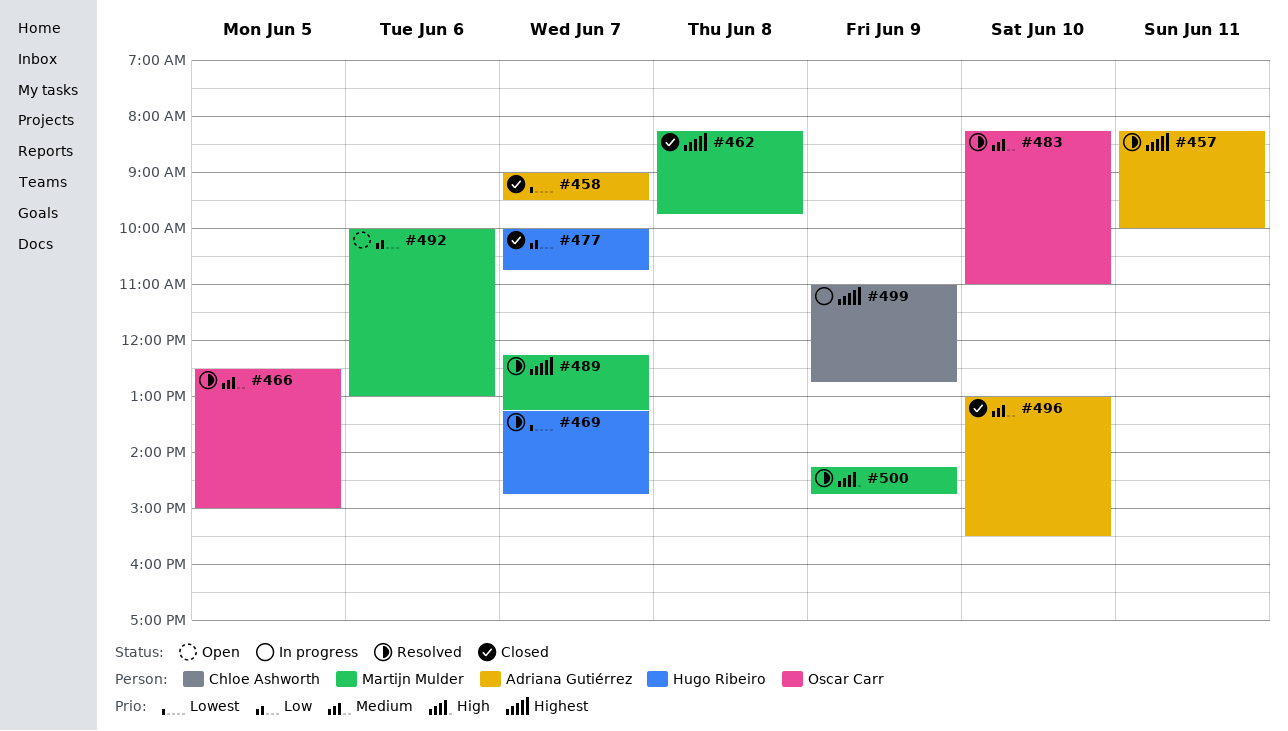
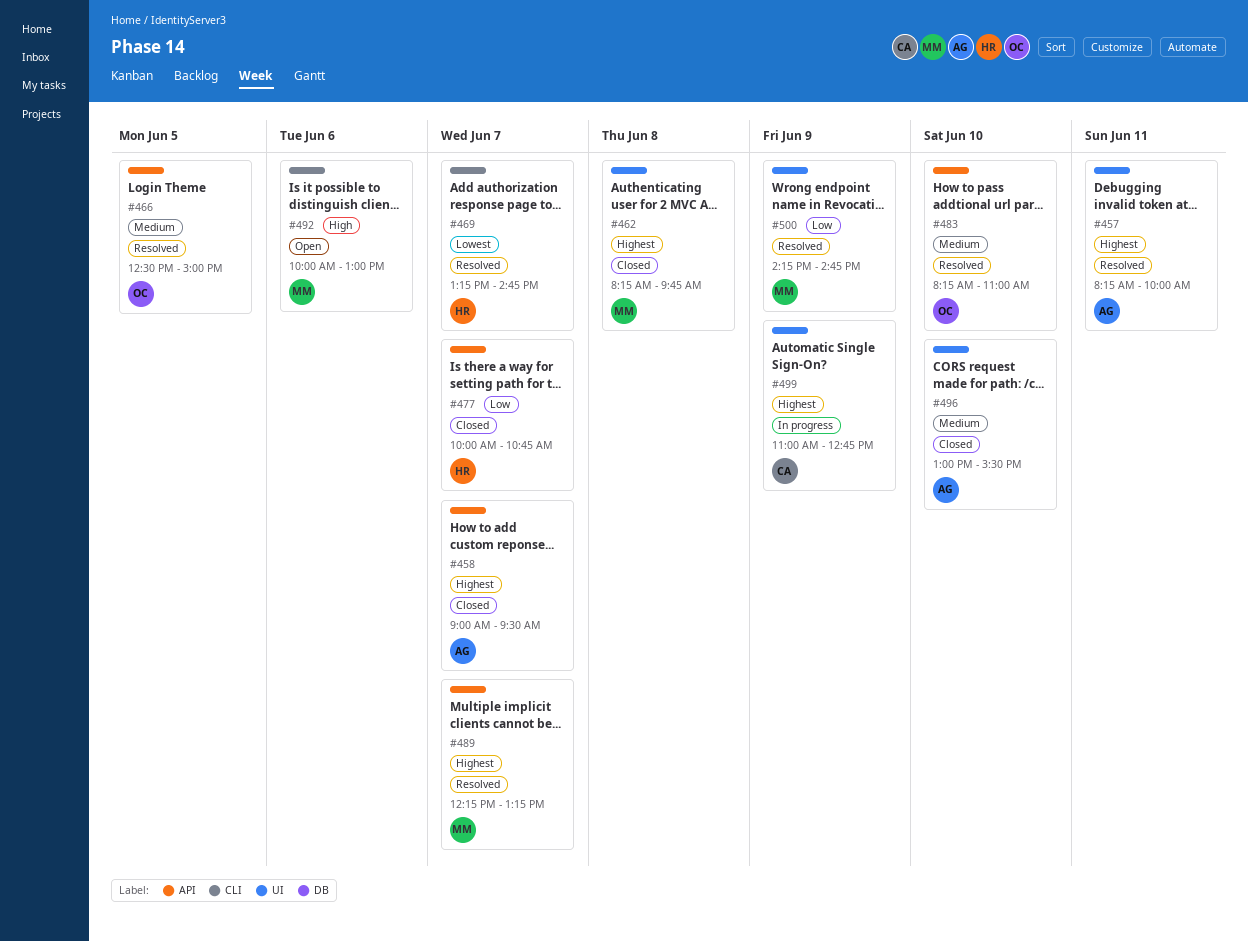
#458, priority: Lowest -> Highest
#492, priority: Low -> High
#500, priority: High -> Low

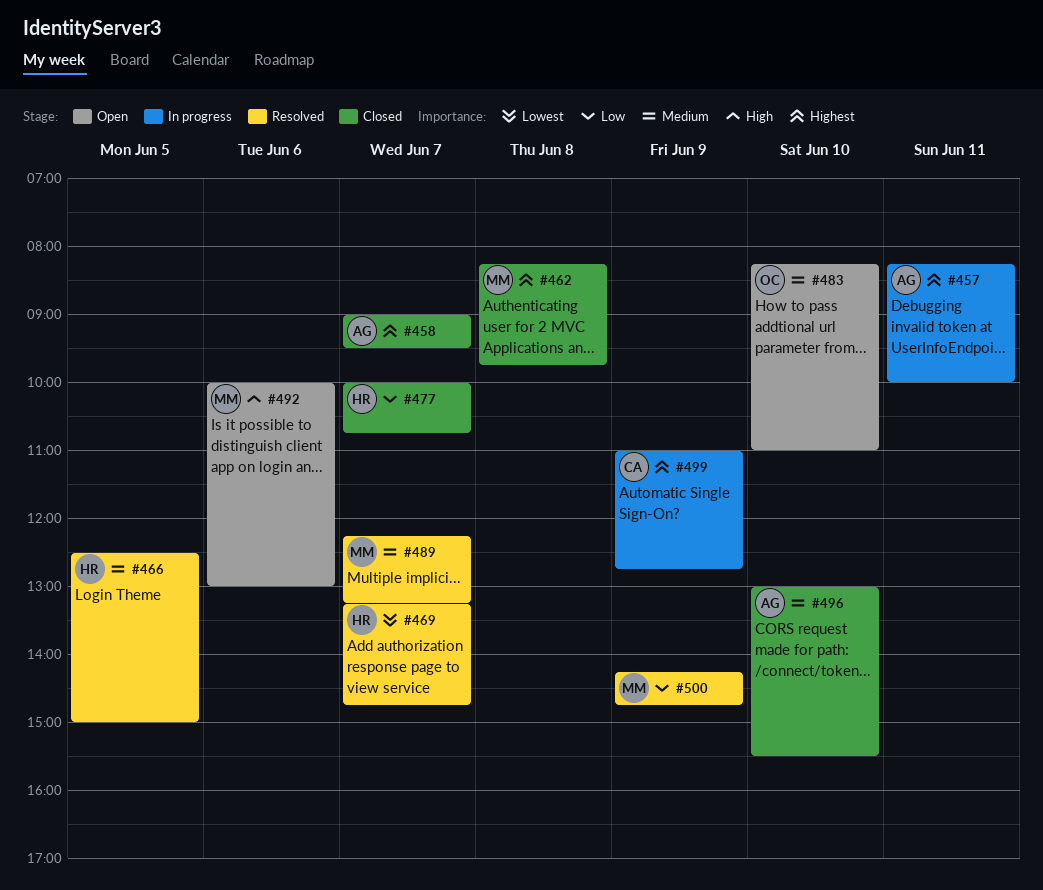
#457, status: Resolved -> In progress
#466, owner: OC -> HR
#483, status: Resolved -> Open
#489, priority: Highest -> Medium

